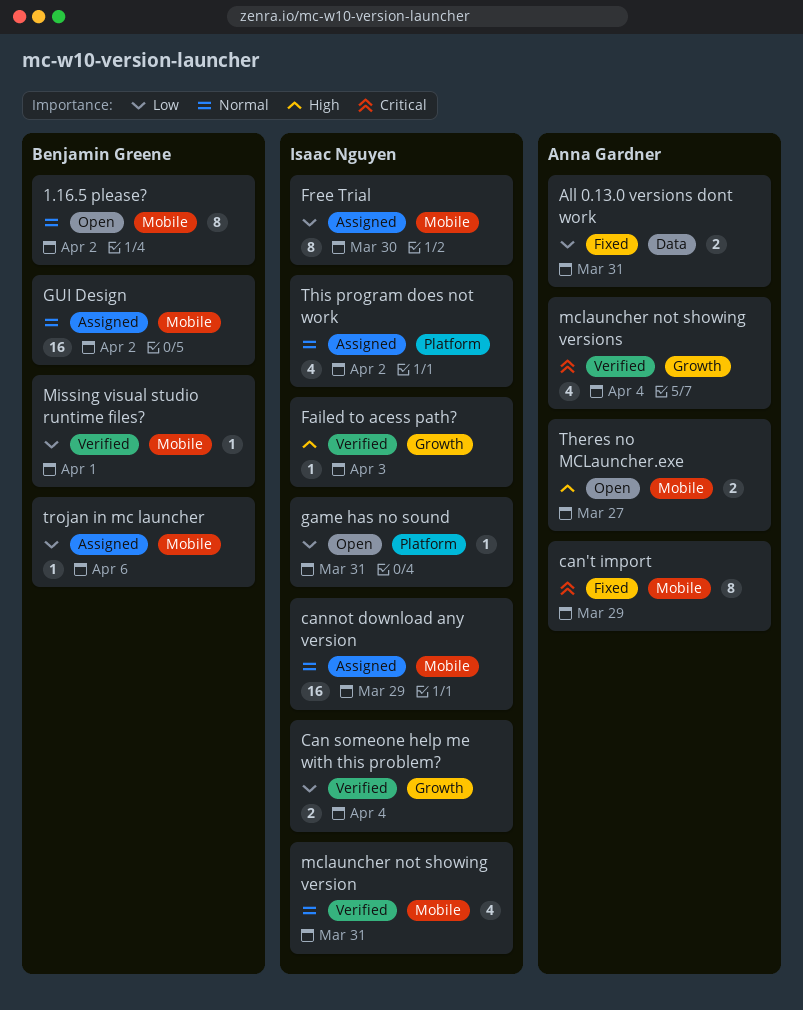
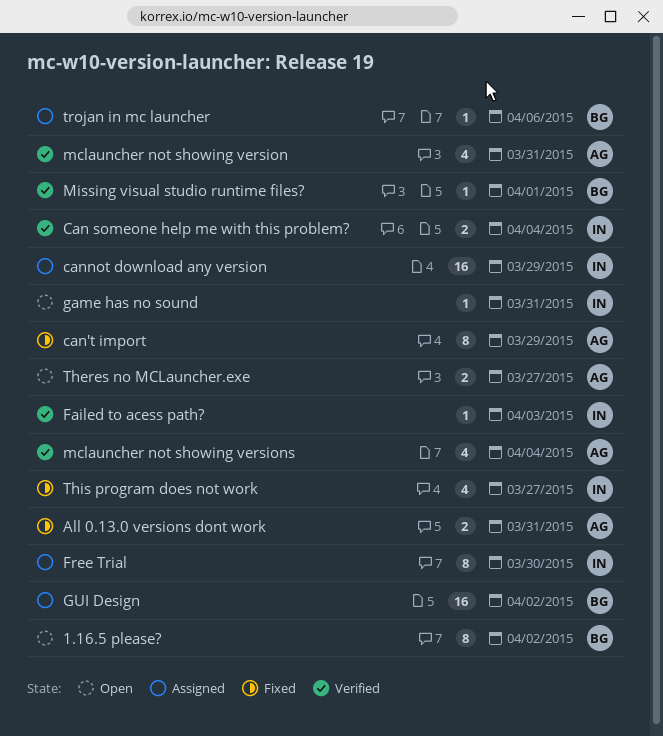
mclauncher not showing version, owner: Isaac Nguyen -> Anna Gardner
This program does not work, status: Assigned -> Fixed
This program does not work, due: Apr 2 -> Mar 27

